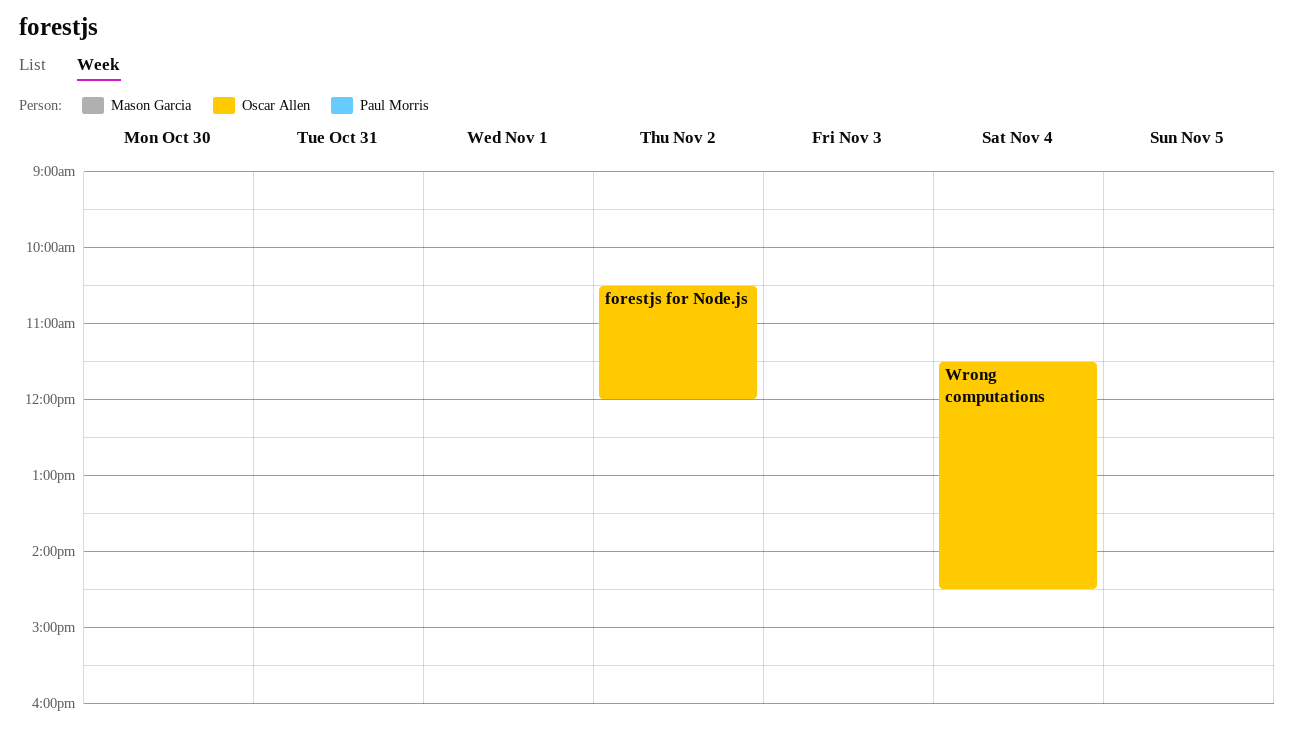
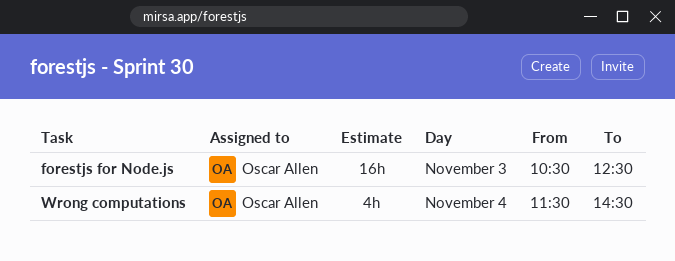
forestjs for Node.js, day: Nov 2 -> Nov 3
forestjs for Node.js, ends: 12:00 -> 12:30

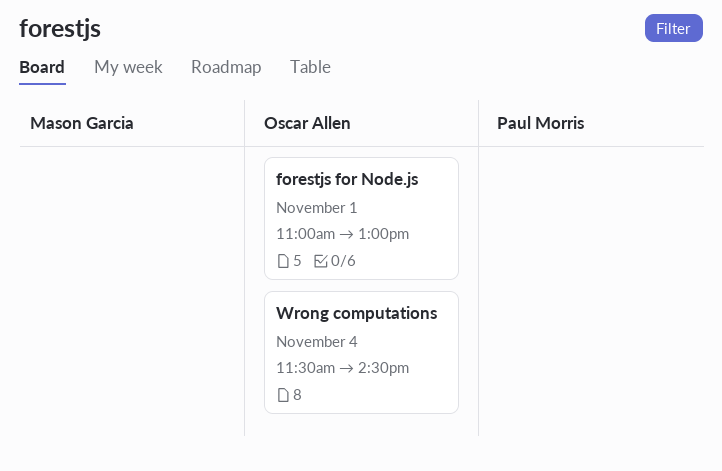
forestjs for Node.js, day: Nov 3 -> Nov 1
forestjs for Node.js, begins: 10:30 -> 11:00
forestjs for Node.js, ends: 12:30 -> 13:00

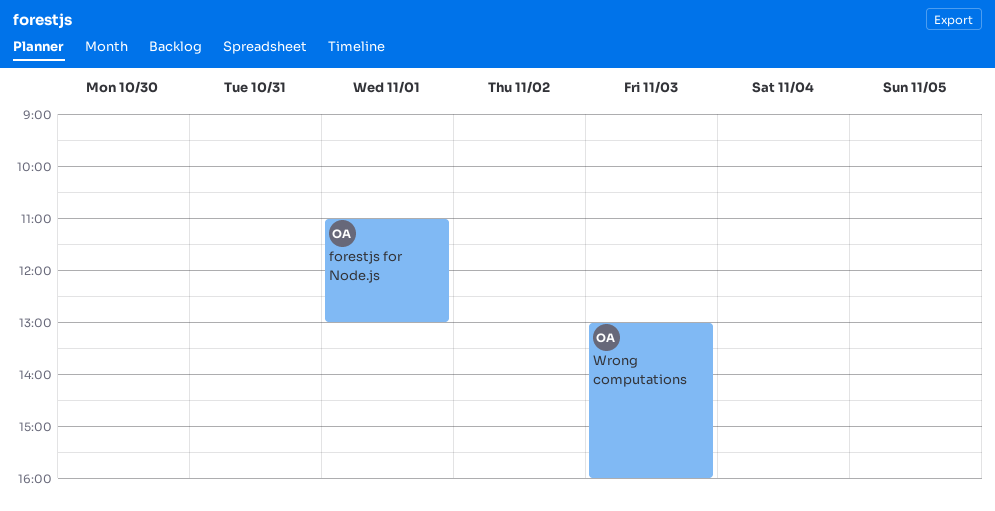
Wrong computations, day: Nov 4 -> Nov 3
Wrong computations, begins: 11:30 -> 13:00
Wrong computations, ends: 14:30 -> 16:00

